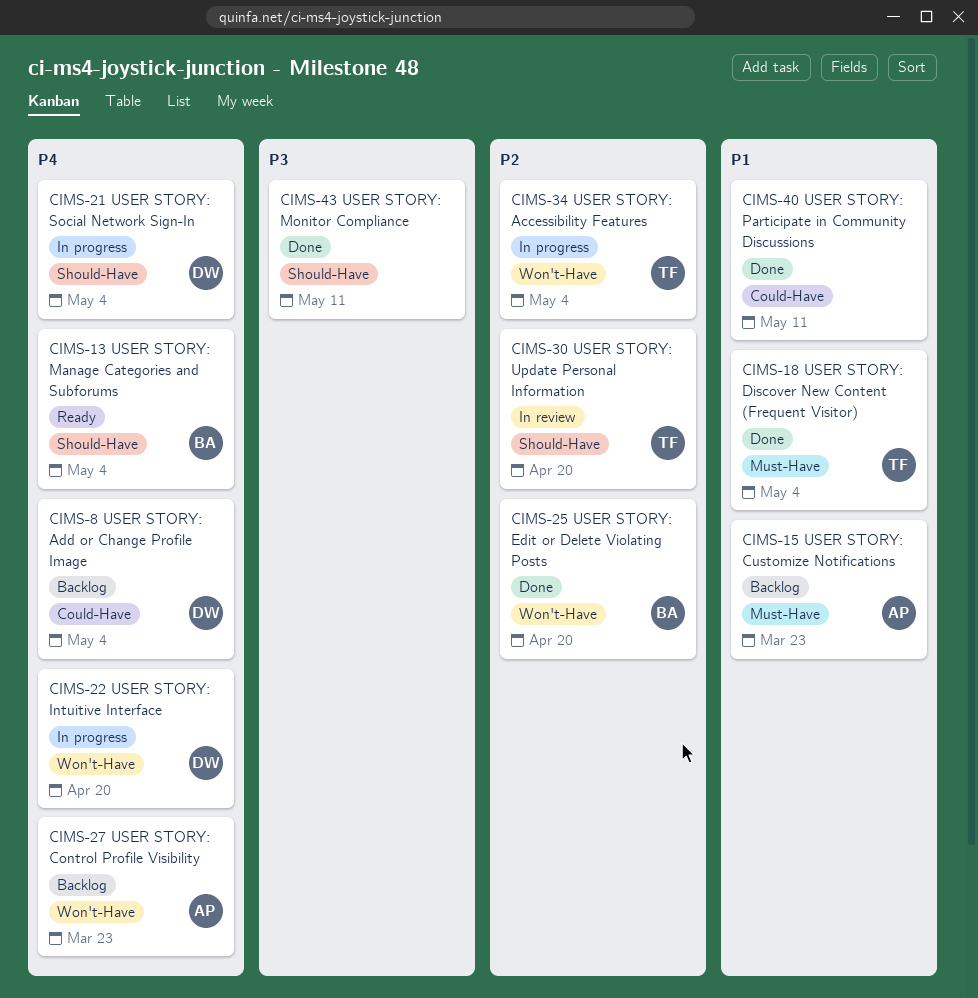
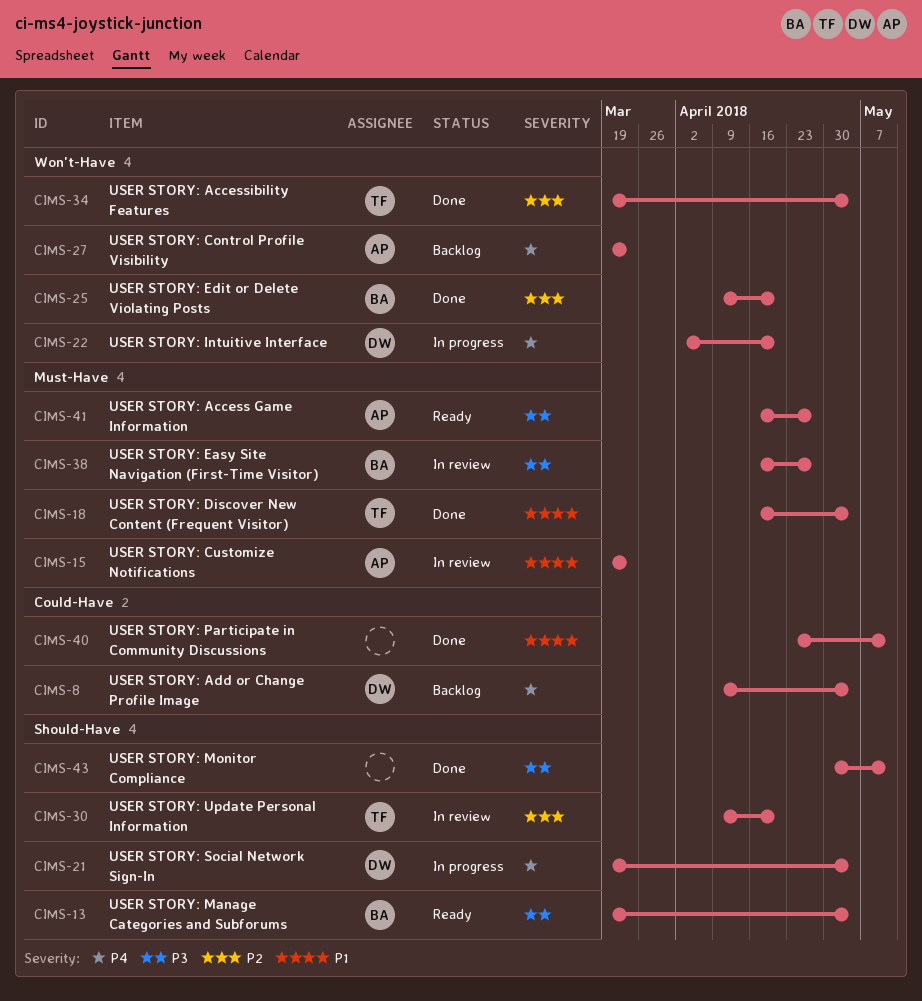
CIMS-13, priority: P4 -> P3
CIMS-15, status: Backlog -> In review
CIMS-34, status: In progress -> Done
CIMS-38: none -> present
CIMS-41: none -> present

